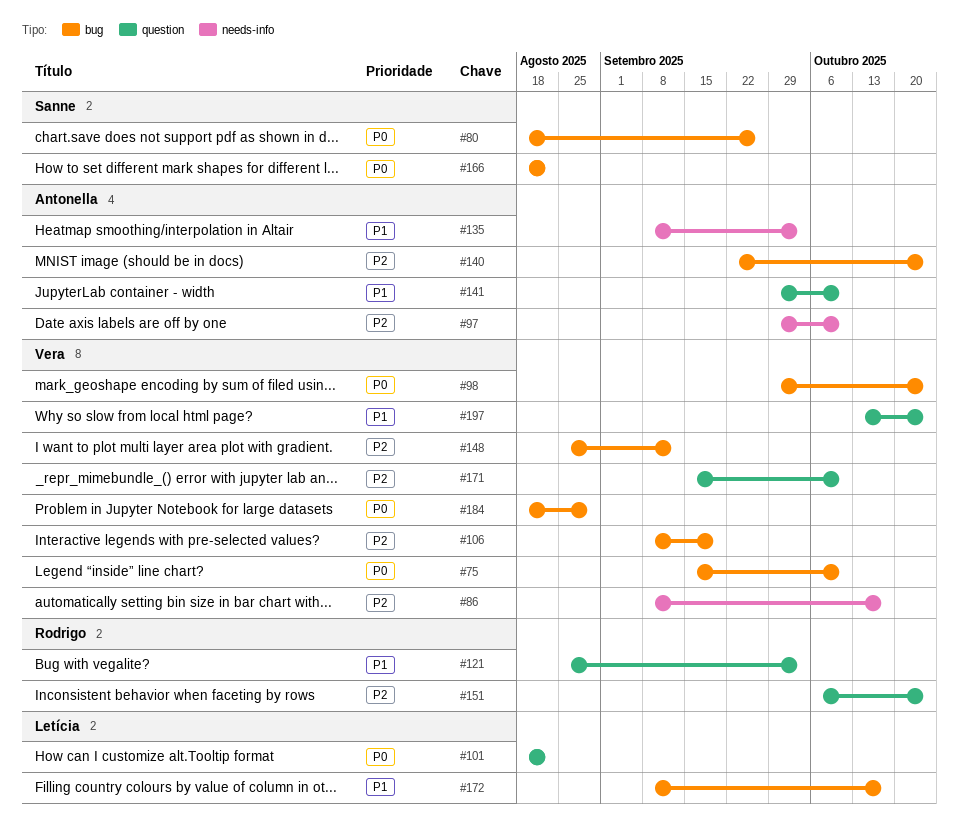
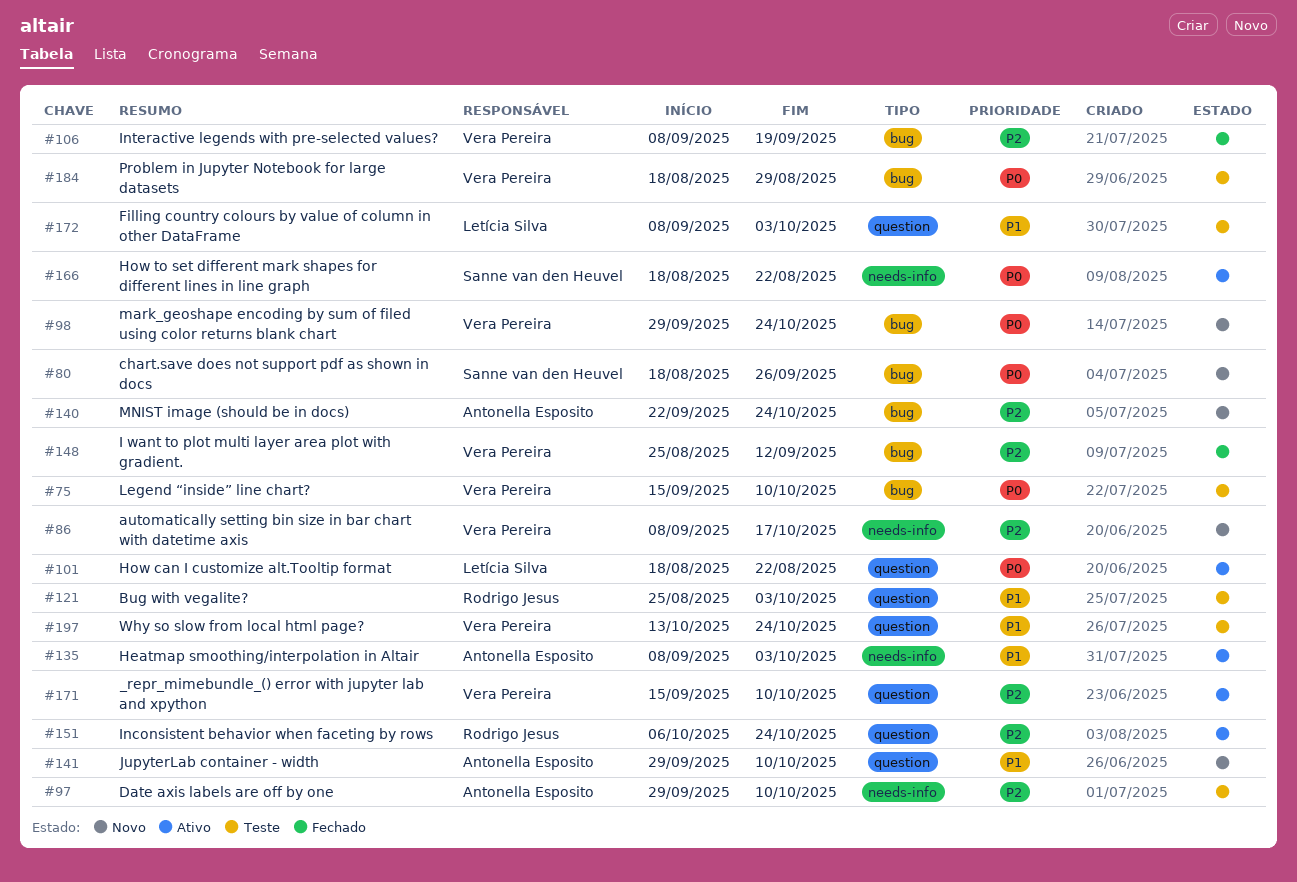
#166, label: bug -> needs-info
#172, label: bug -> question
#172, due: Oct 17 -> Oct 3

